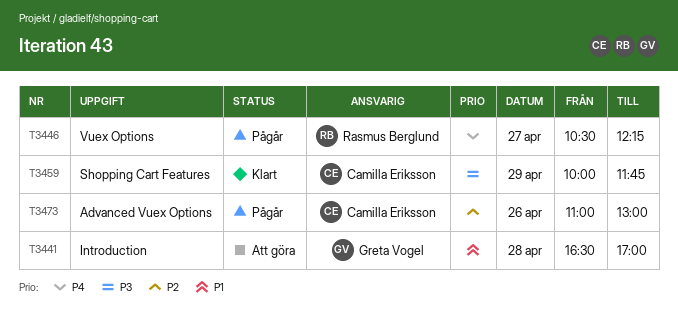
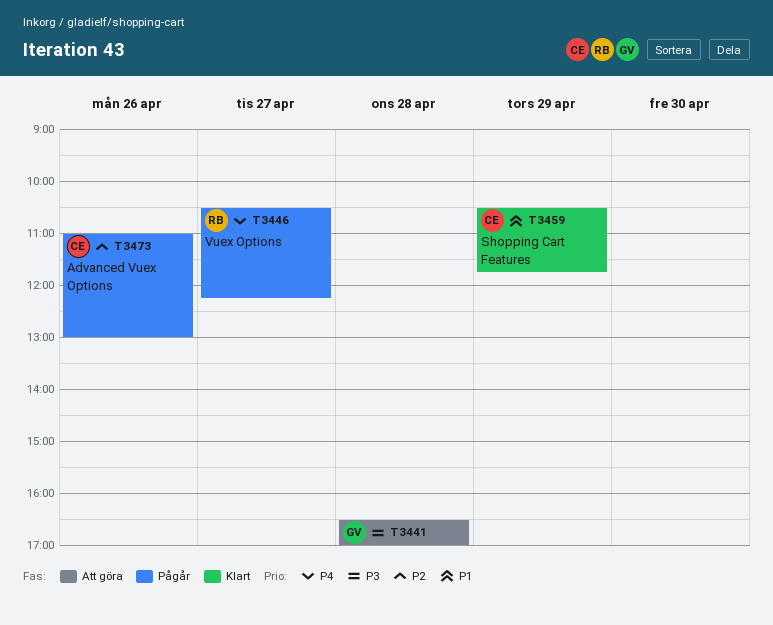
T3441, priority: P1 -> P3
T3459, priority: P3 -> P1
T3459, begins: 10:00 -> 10:30

